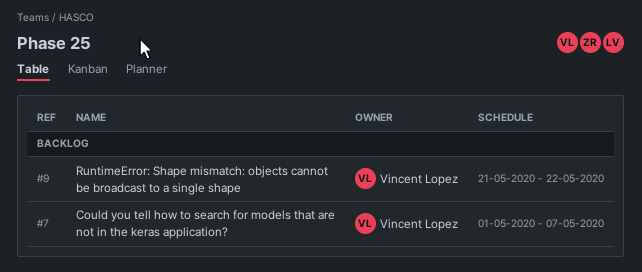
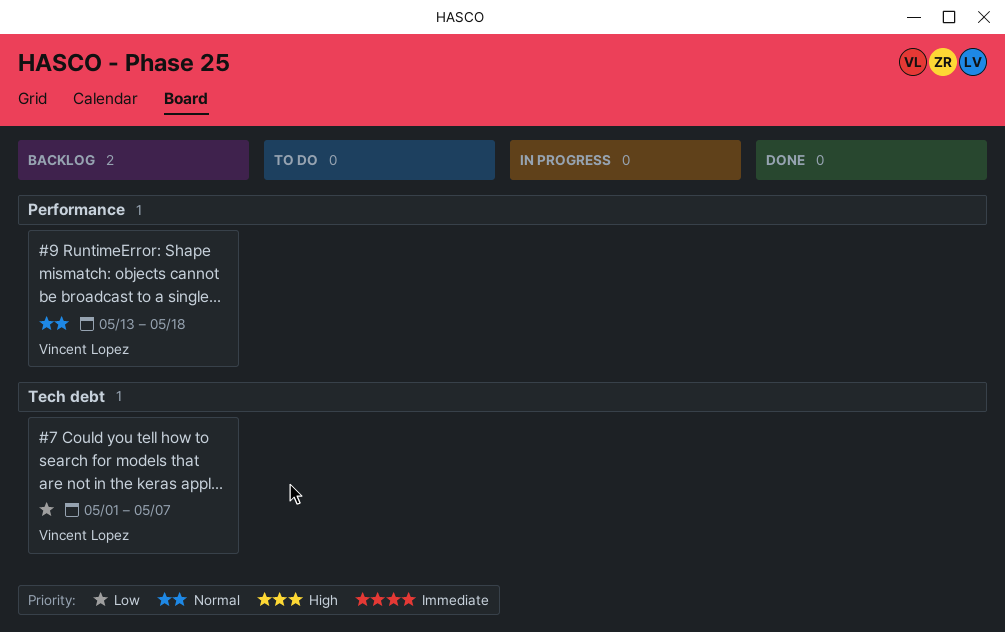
#9, start: May 21 -> May 13
#9, due: May 22 -> May 18

